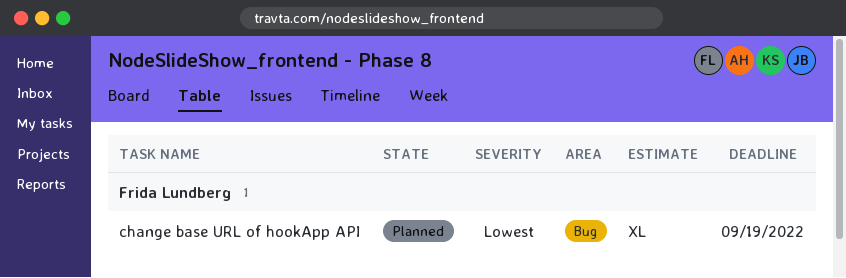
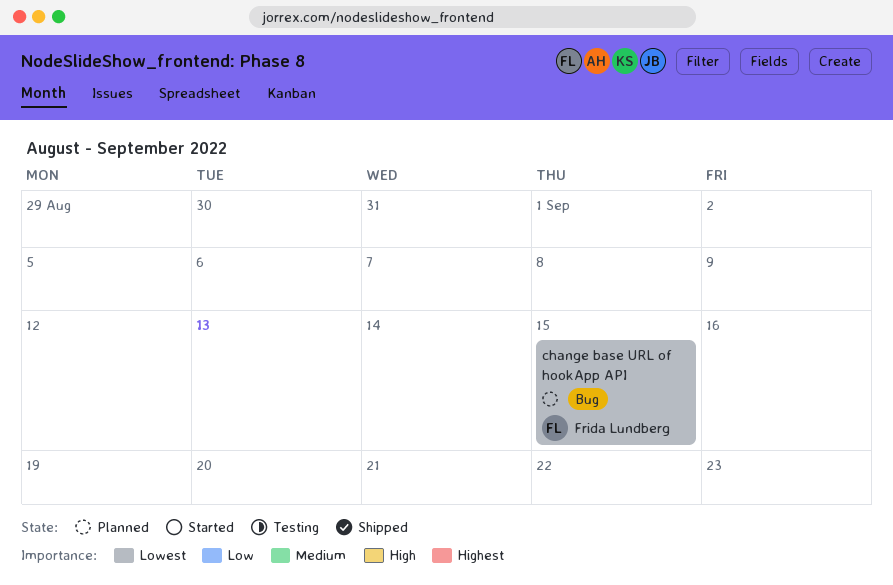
change base URL of hookApp API, due: Sep 19 -> Sep 15

